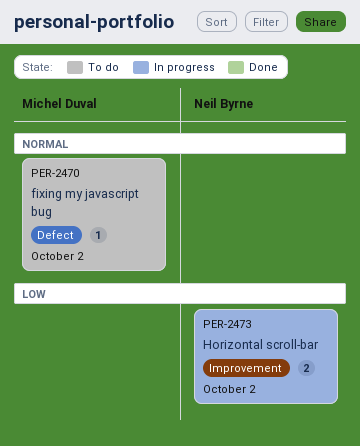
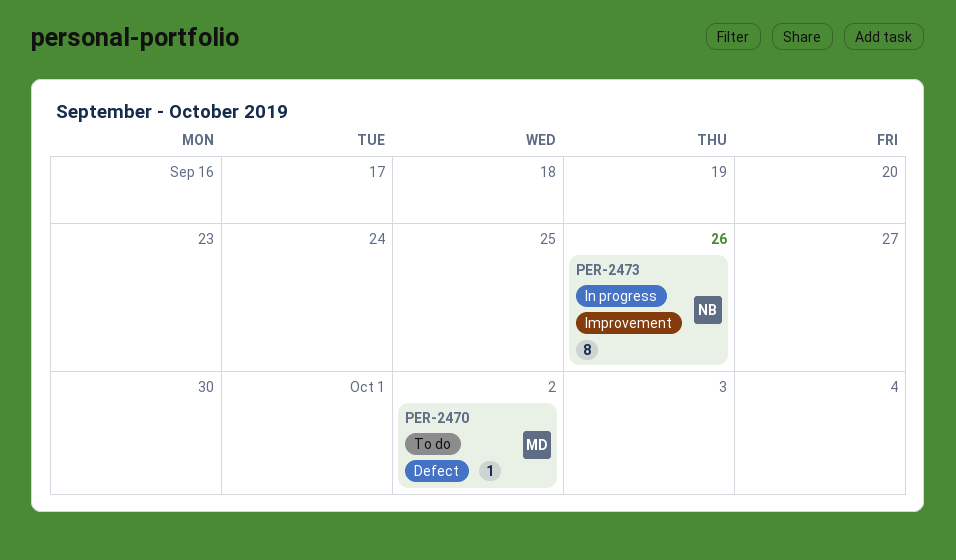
PER-2473, estimate: 2 -> 8
PER-2473, due: Oct 2 -> Sep 26

